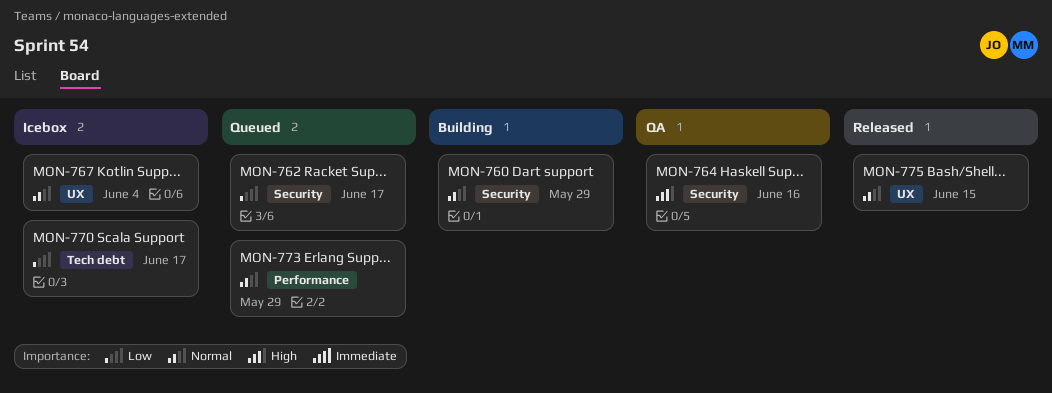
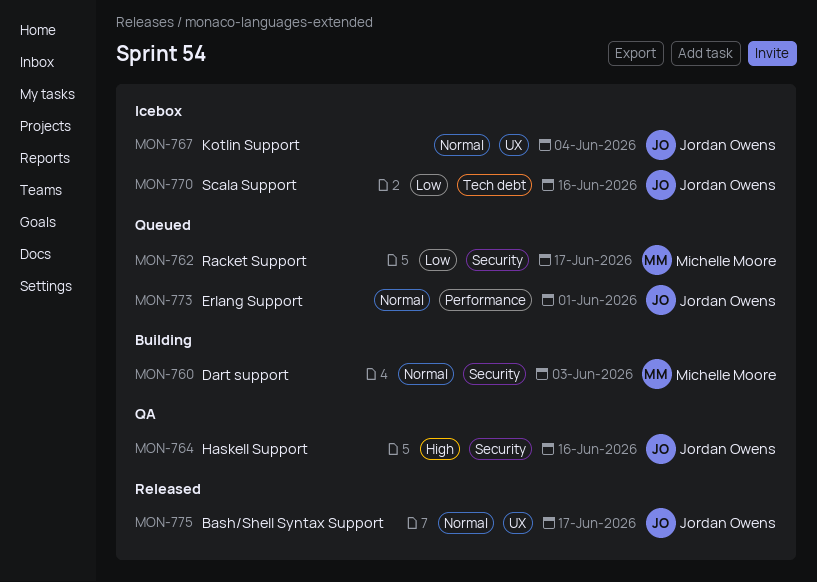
MON-760, due: May 29 -> Jun 3
MON-770, due: Jun 17 -> Jun 16
MON-773, due: May 29 -> Jun 1
MON-775, due: Jun 15 -> Jun 17

